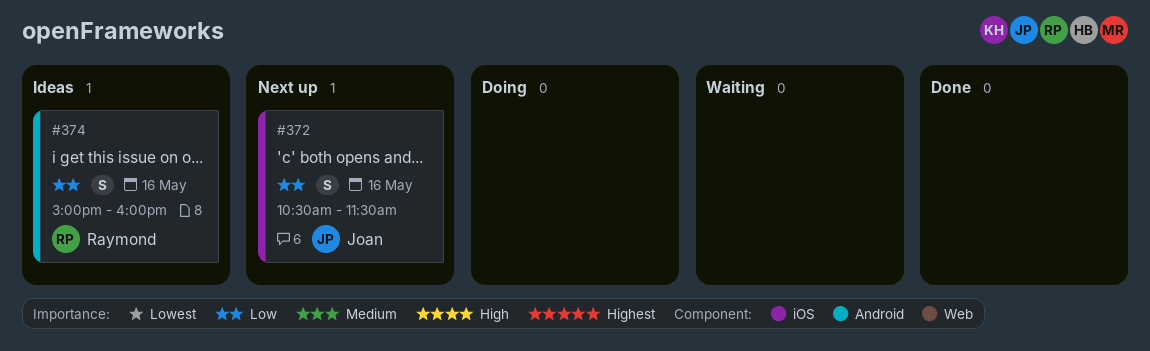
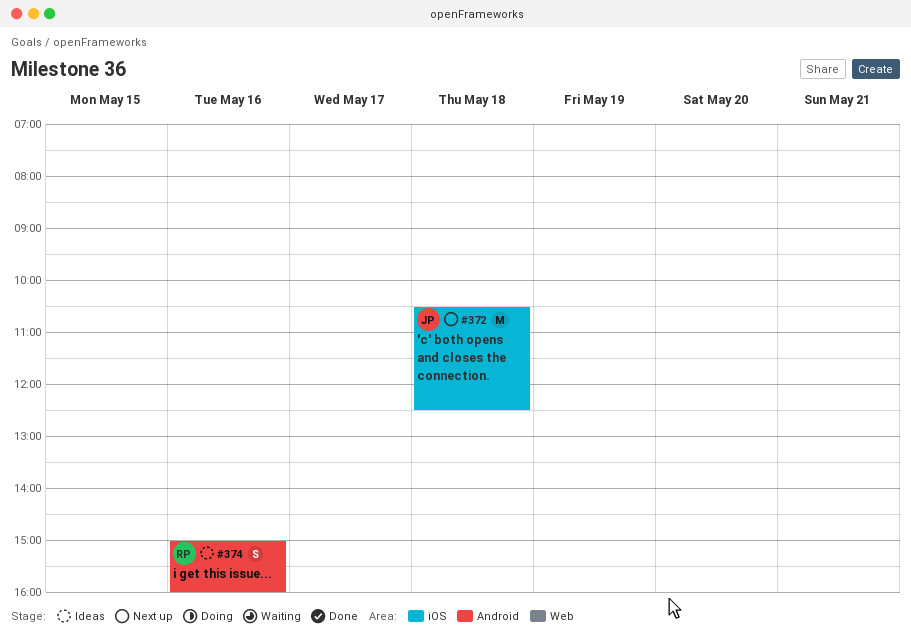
#372, estimate: S -> M
#372, day: May 16 -> May 18
#372, ends: 11:30 -> 12:30

